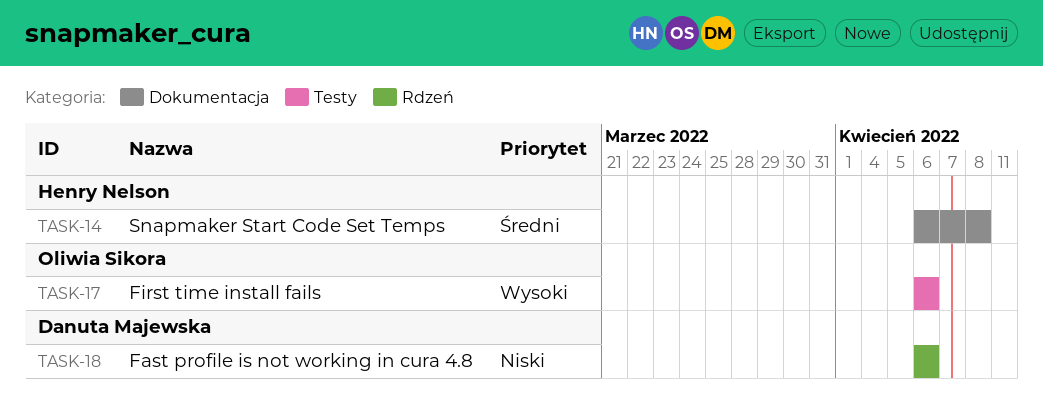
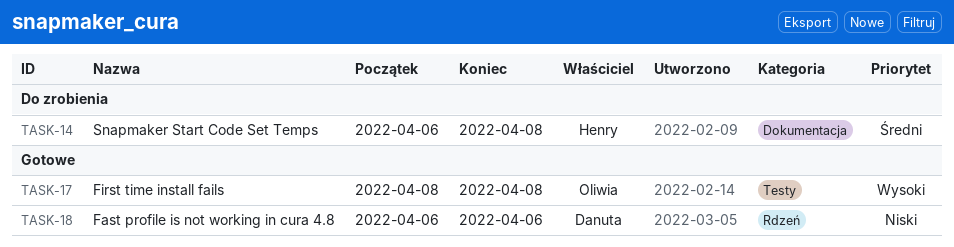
TASK-17, start: Apr 6 -> Apr 8
TASK-17, due: Apr 6 -> Apr 8

